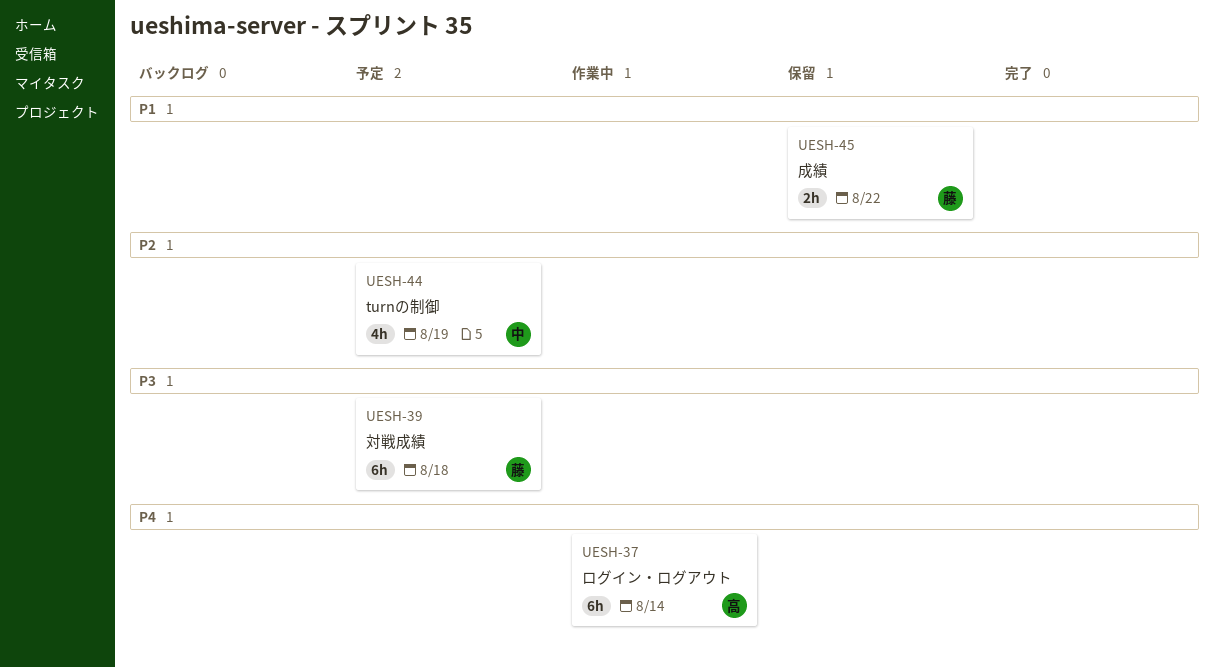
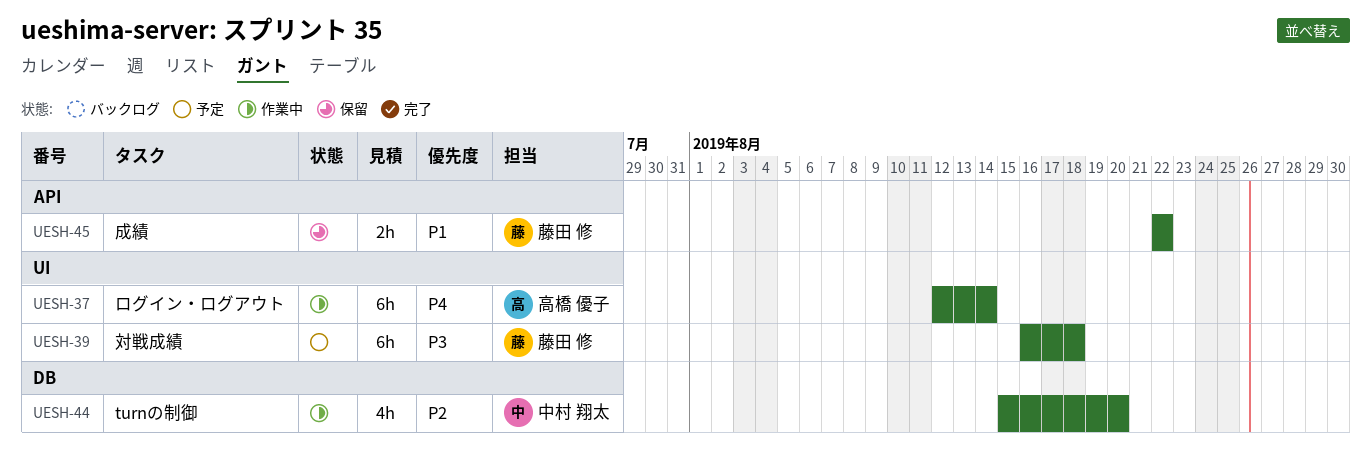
UESH-44, status: 予定 -> 作業中
UESH-44, due: Aug 19 -> Aug 20

